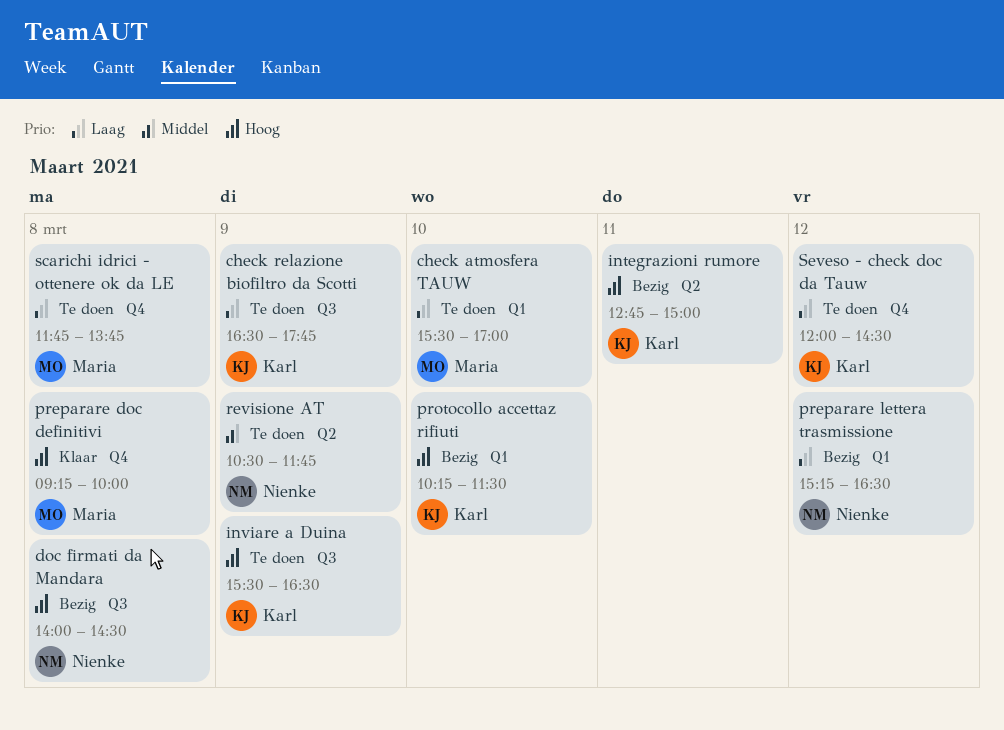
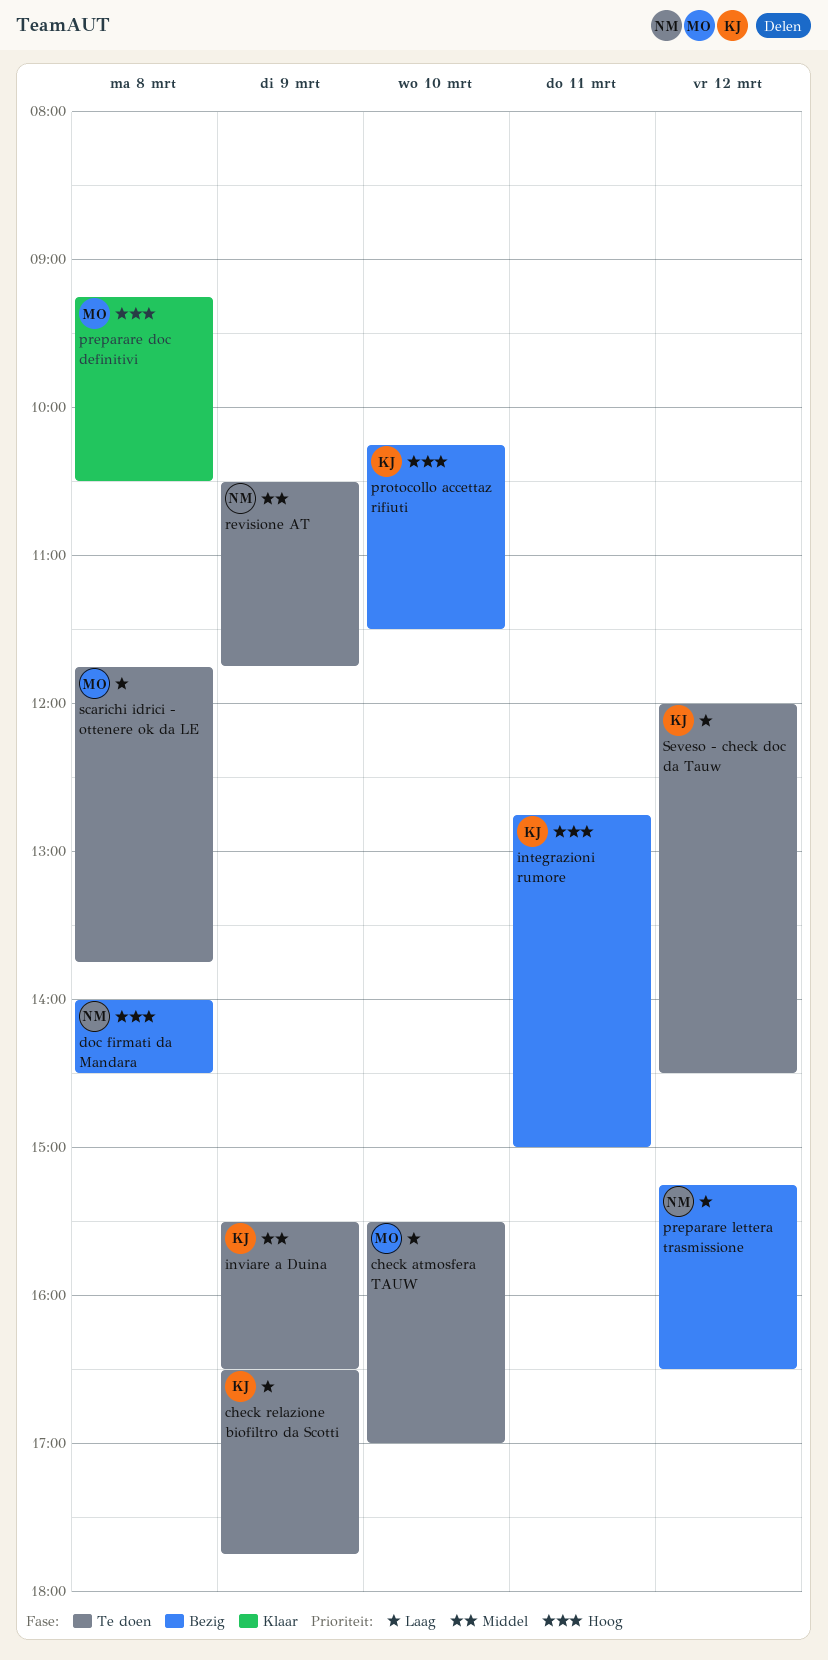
inviare a Duina, priority: Hoog -> Middel
preparare doc definitivi, ends: 10:00 -> 10:30

